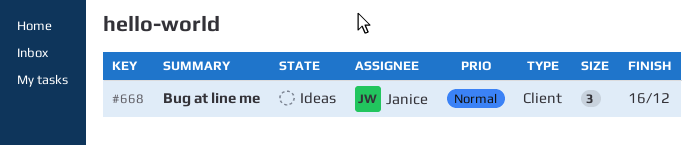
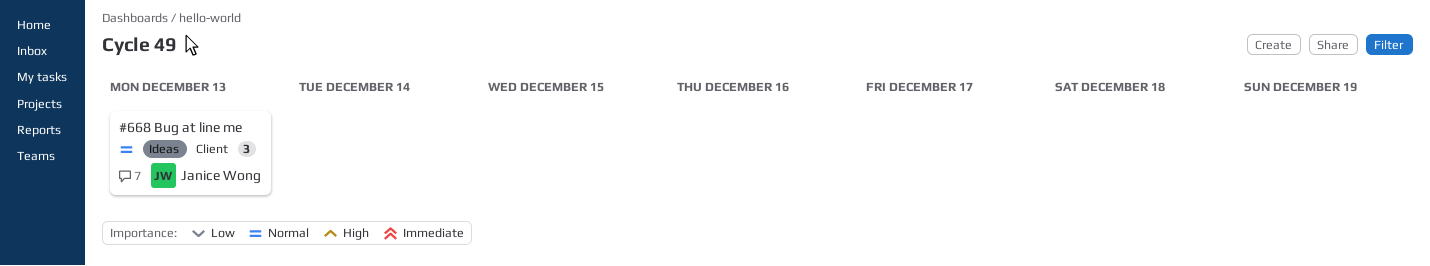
#668, due: Dec 16 -> Dec 13

